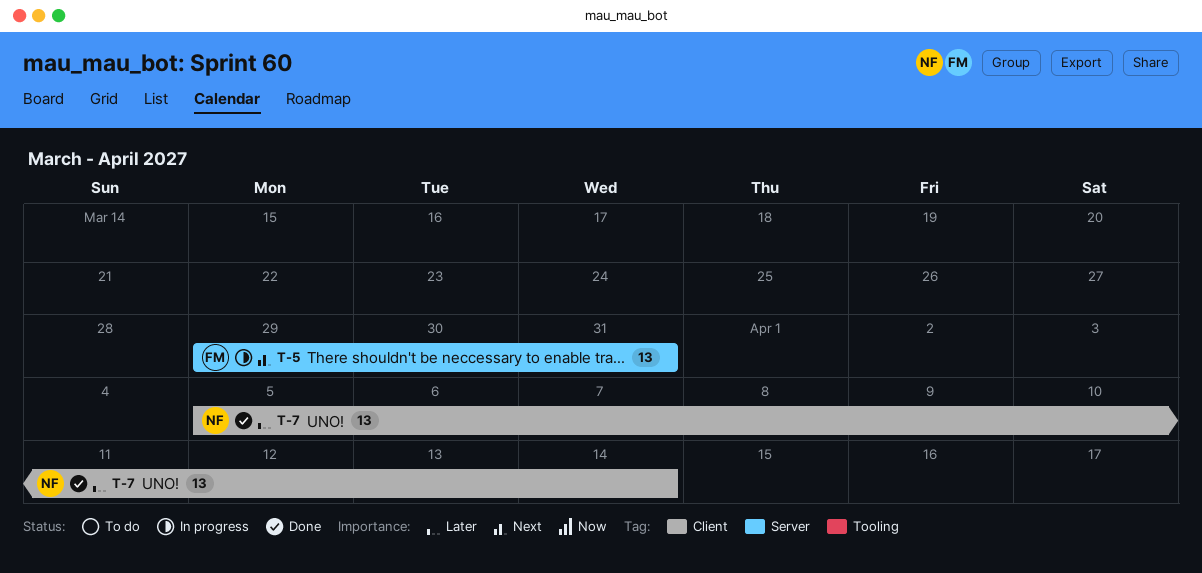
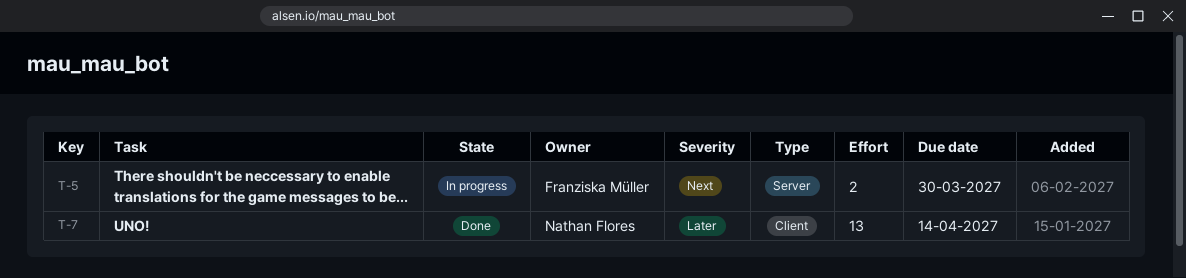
T-5, estimate: 13 -> 2
T-5, due: Mar 31 -> Mar 30

